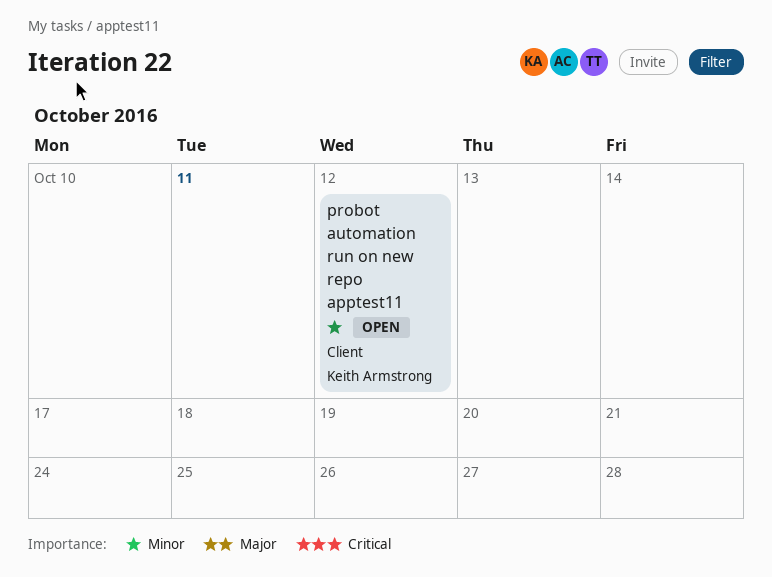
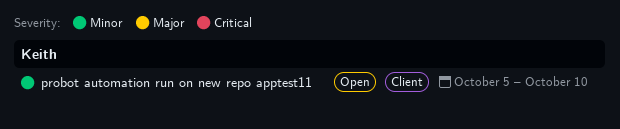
probot automation run on new repo apptest11, due: Oct 12 -> Oct 10

